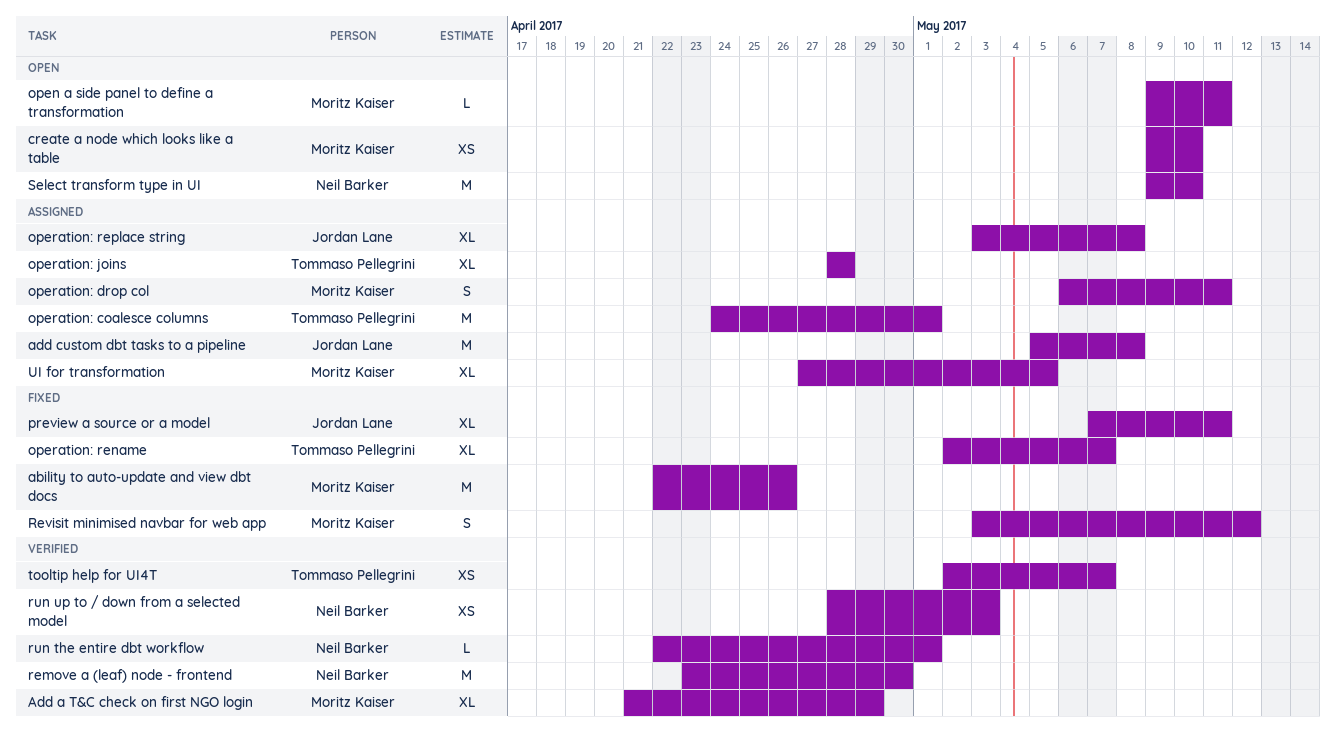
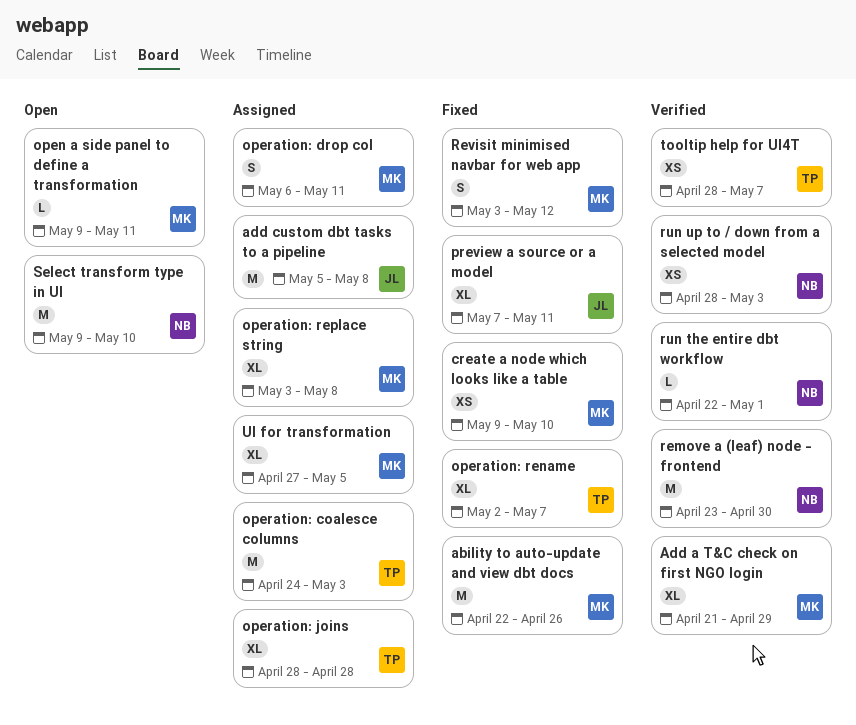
create a node which looks like a table, status: Open -> Fixed
operation: coalesce columns, due: May 1 -> May 3
operation: replace string, owner: Jordan Lane -> Moritz Kaiser
tooltip help for UI4T, start: May 2 -> Apr 28

